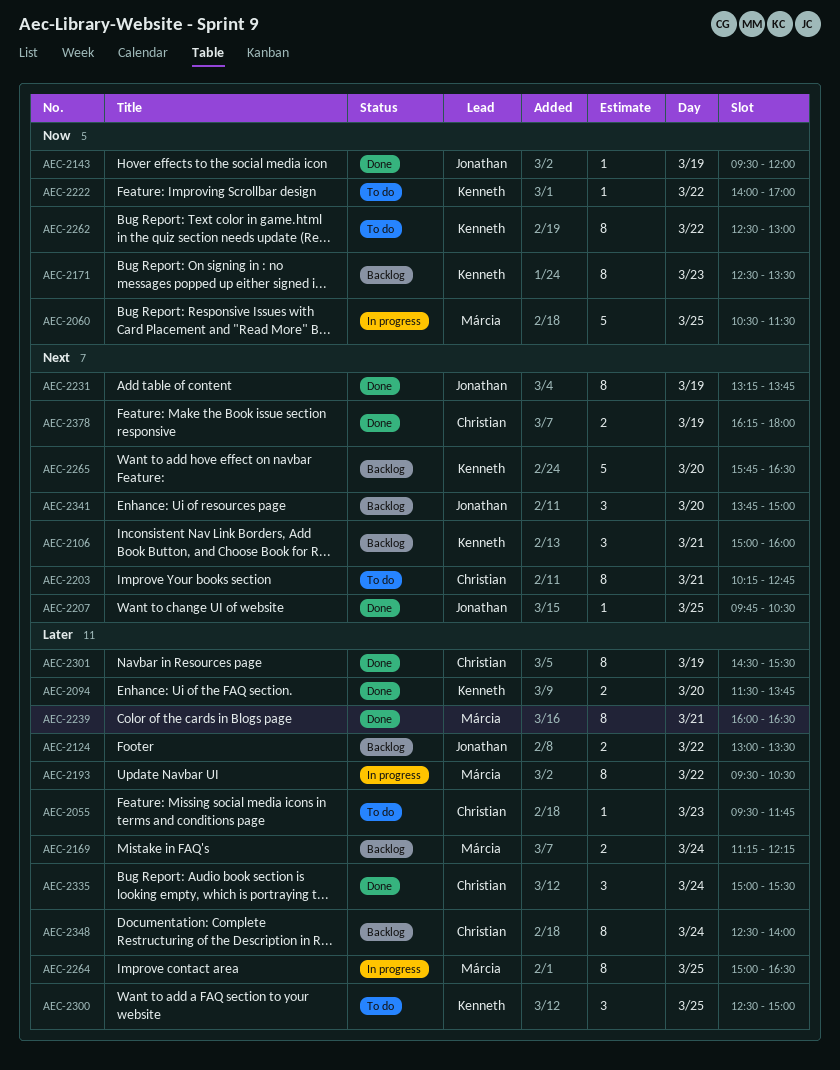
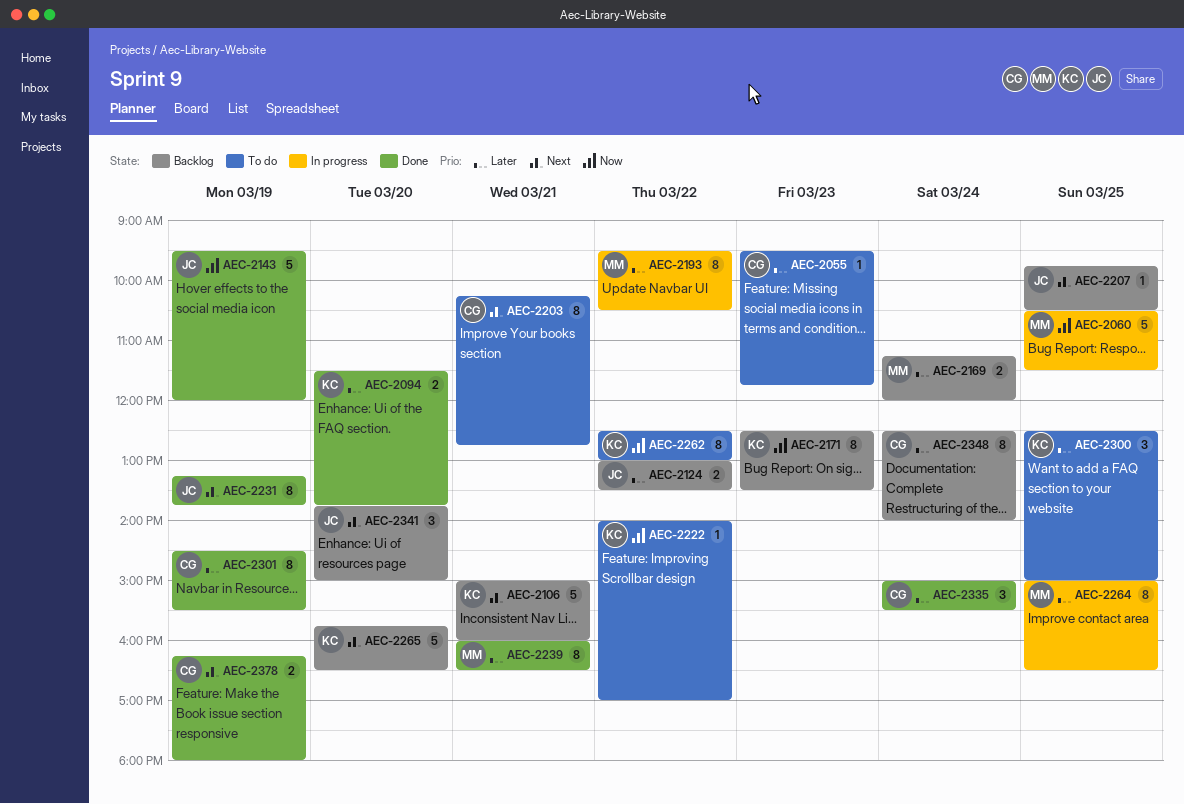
AEC-2106, estimate: 3 -> 5
AEC-2143, estimate: 1 -> 5
AEC-2169, ends: 12:15 -> 12:00
AEC-2207, status: Done -> Backlog

